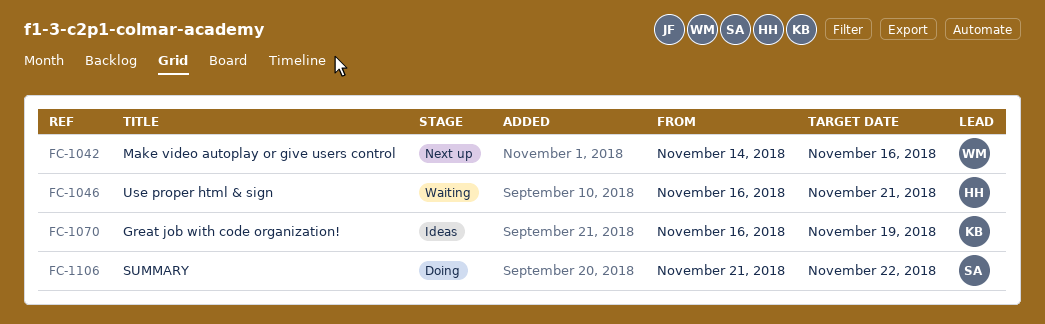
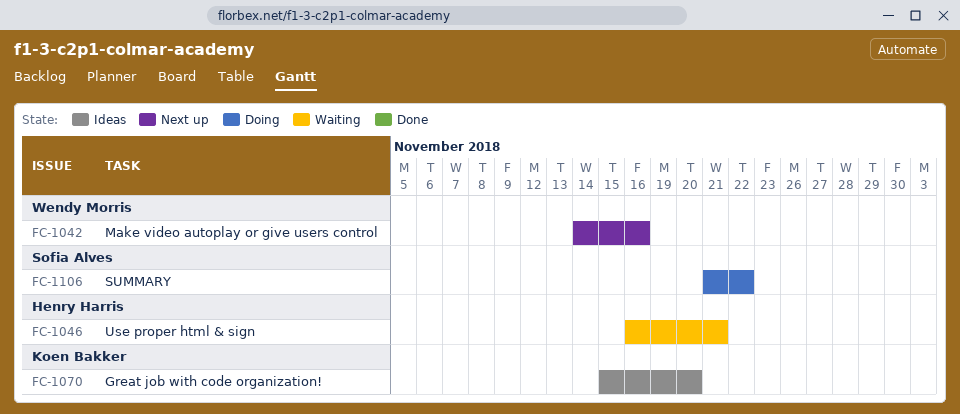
FC-1070, start: Nov 16 -> Nov 15
FC-1070, due: Nov 19 -> Nov 20

